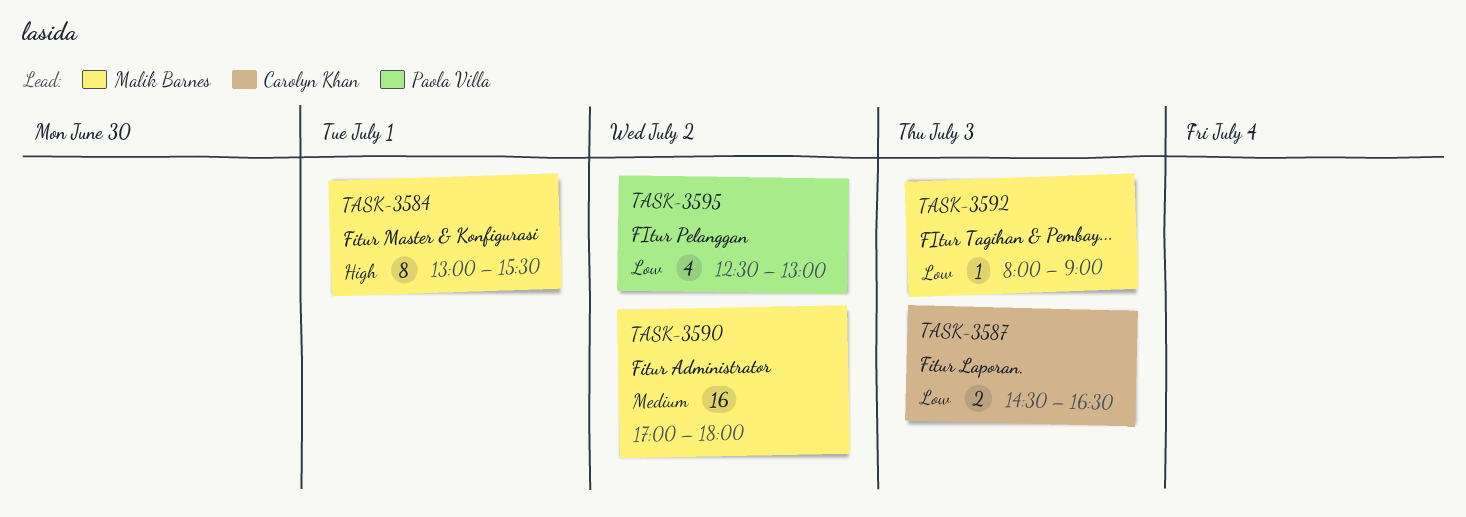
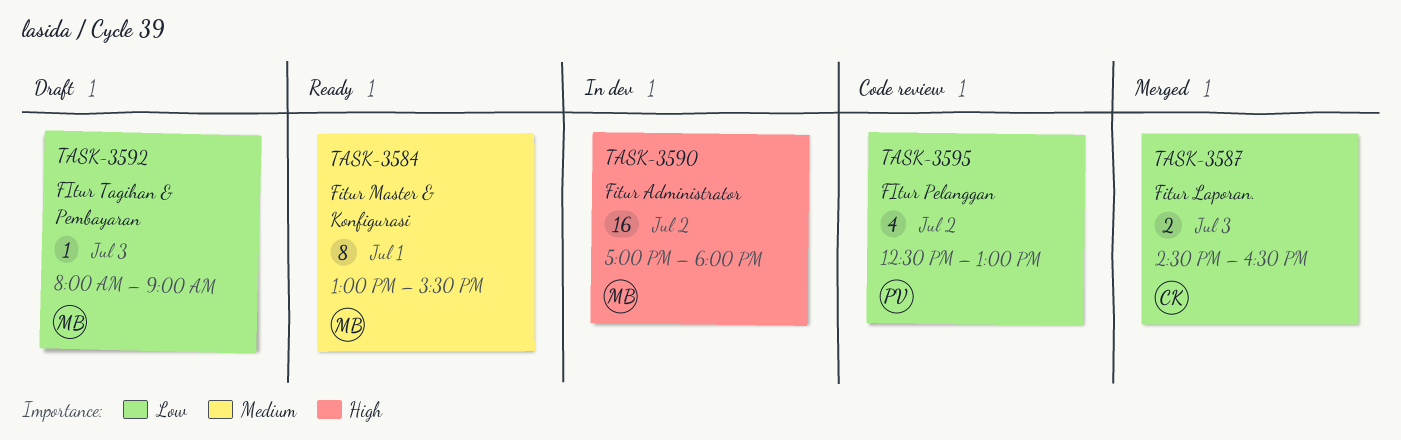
TASK-3584, priority: High -> Medium
TASK-3590, priority: Medium -> High

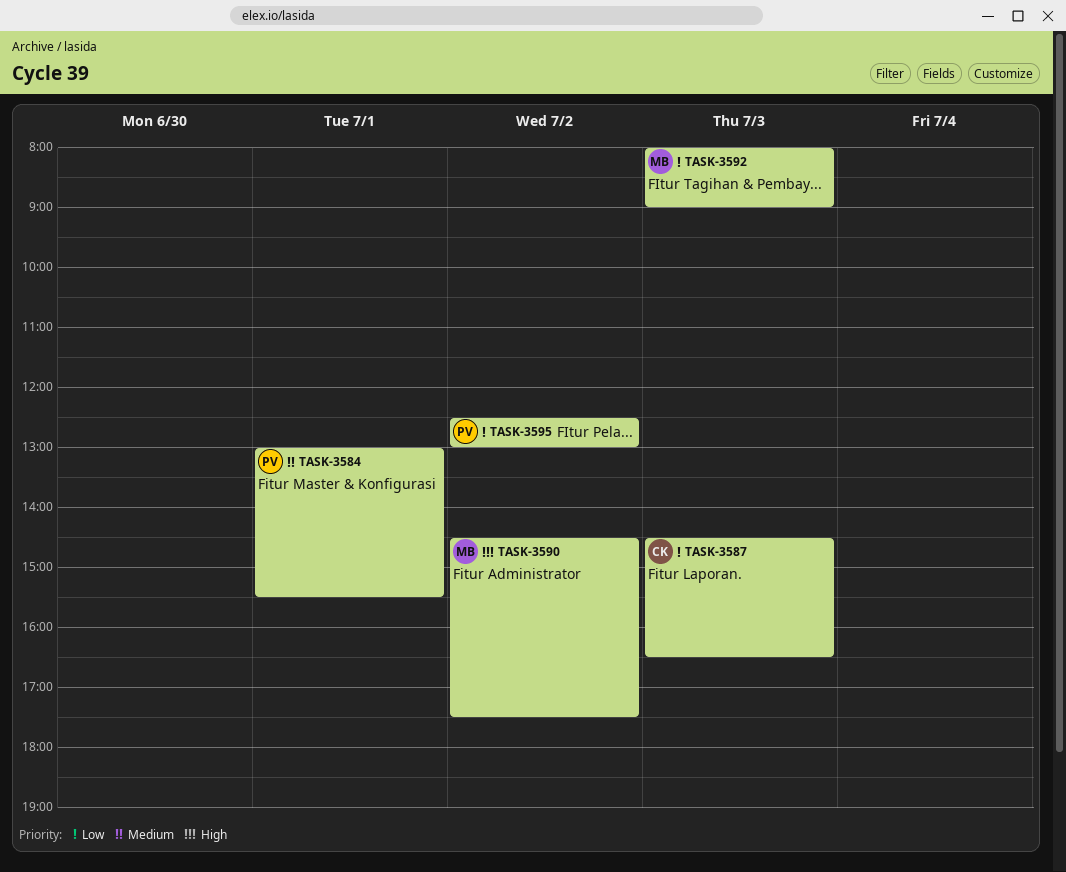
TASK-3584, owner: MB -> PV
TASK-3590, begins: 17:00 -> 14:30
TASK-3590, ends: 18:00 -> 17:30

